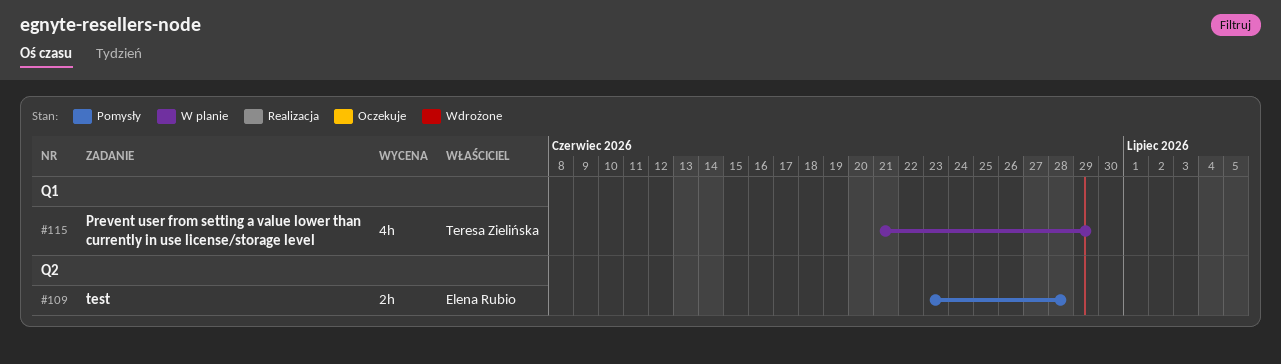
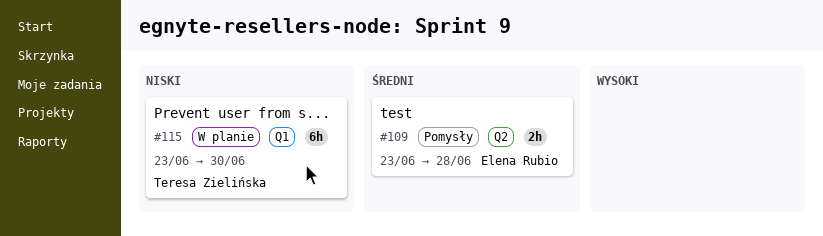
#115, estimate: 4h -> 6h
#115, start: Jun 21 -> Jun 23
#115, due: Jun 29 -> Jun 30

